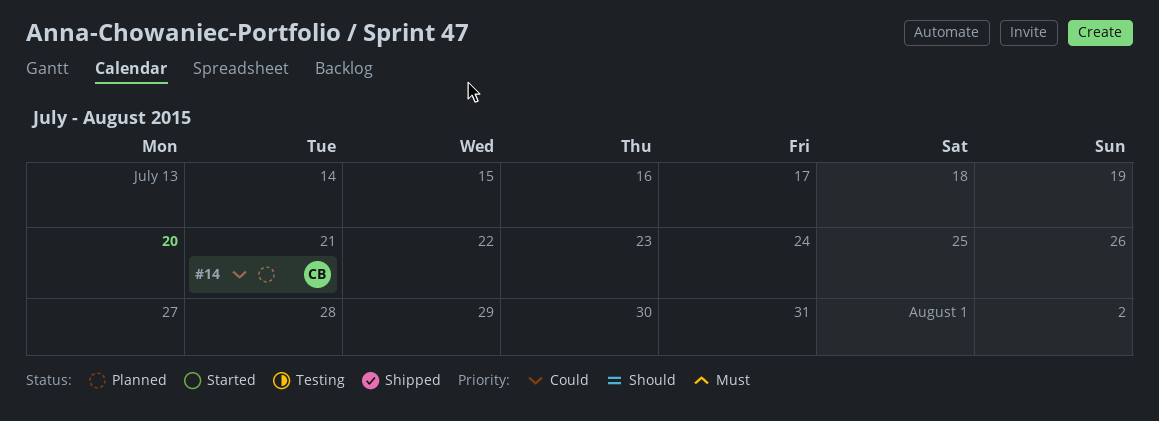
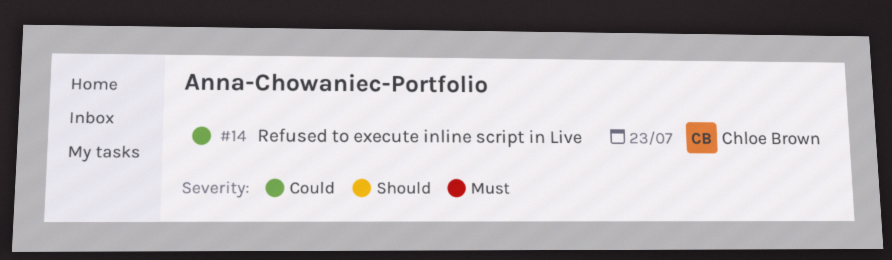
#14, due: Jul 21 -> Jul 23

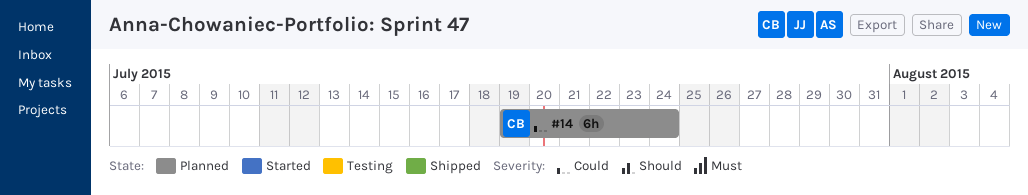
#14, due: Jul 23 -> Jul 24

